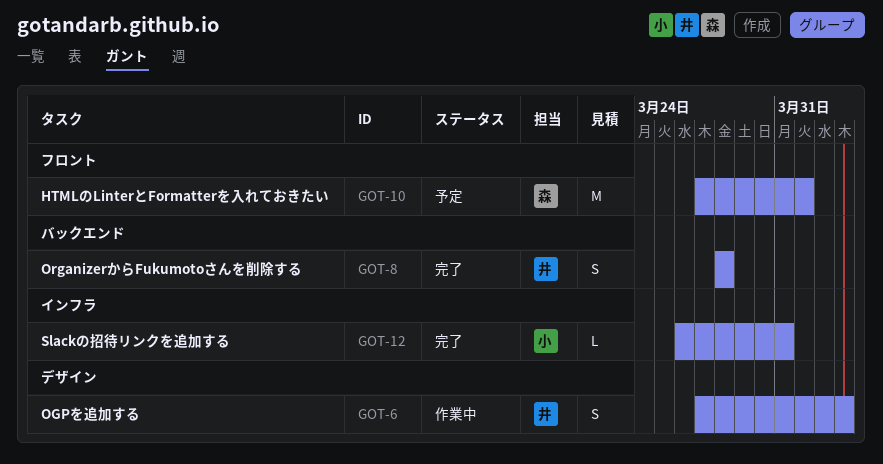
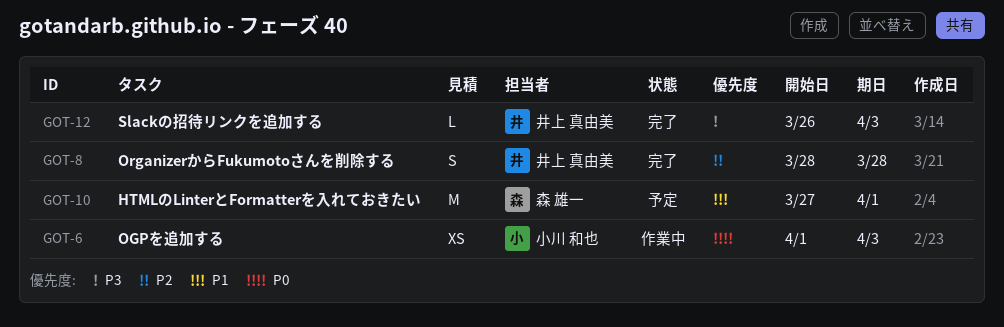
GOT-6, owner: 井上 真由美 -> 小川 和也
GOT-6, estimate: S -> XS
GOT-6, start: Mar 27 -> Apr 1
GOT-12, owner: 小川 和也 -> 井上 真由美
GOT-12, due: Mar 31 -> Apr 3

